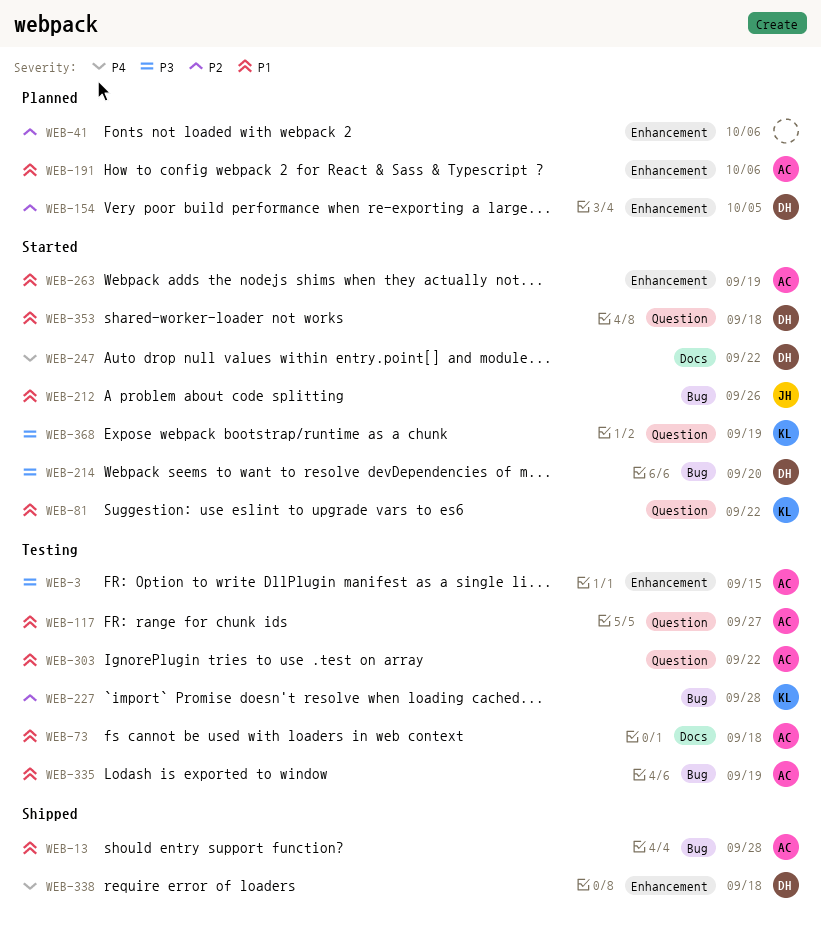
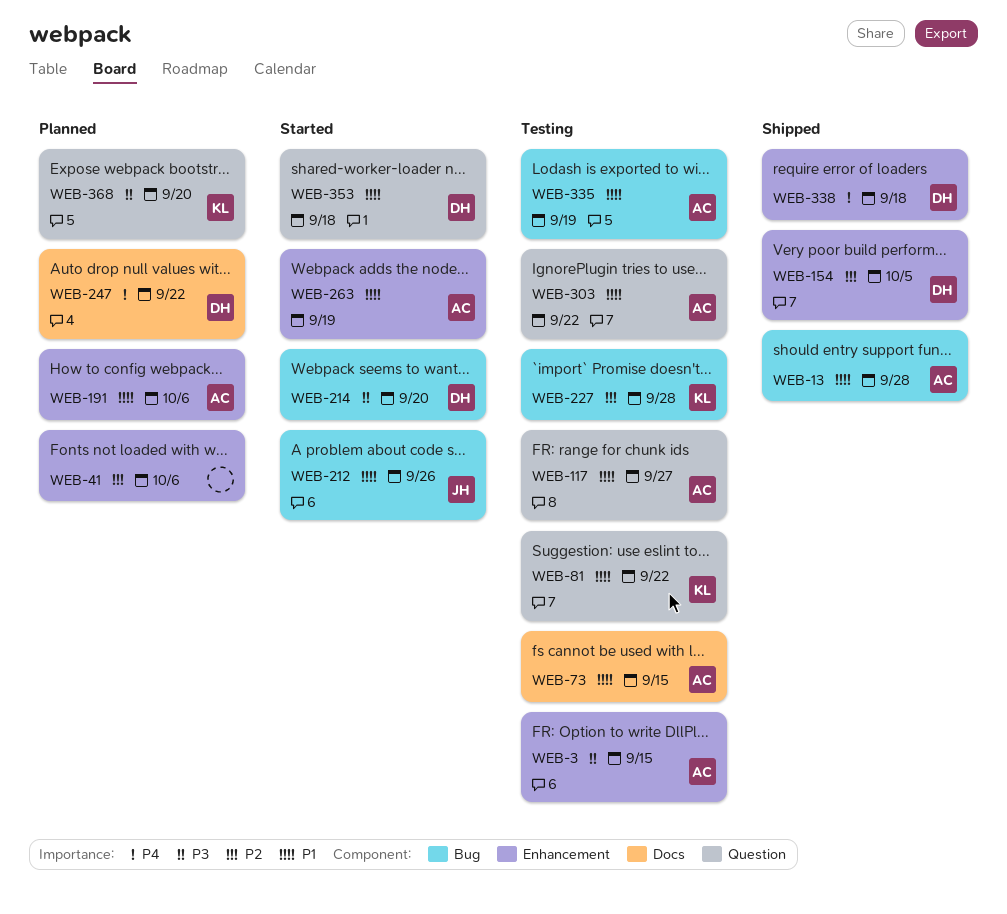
WEB-73, due: Sep 18 -> Sep 15
WEB-81, status: Started -> Testing
WEB-154, status: Planned -> Shipped
WEB-247, status: Started -> Planned
WEB-368, status: Started -> Planned
WEB-368, due: Sep 19 -> Sep 20

